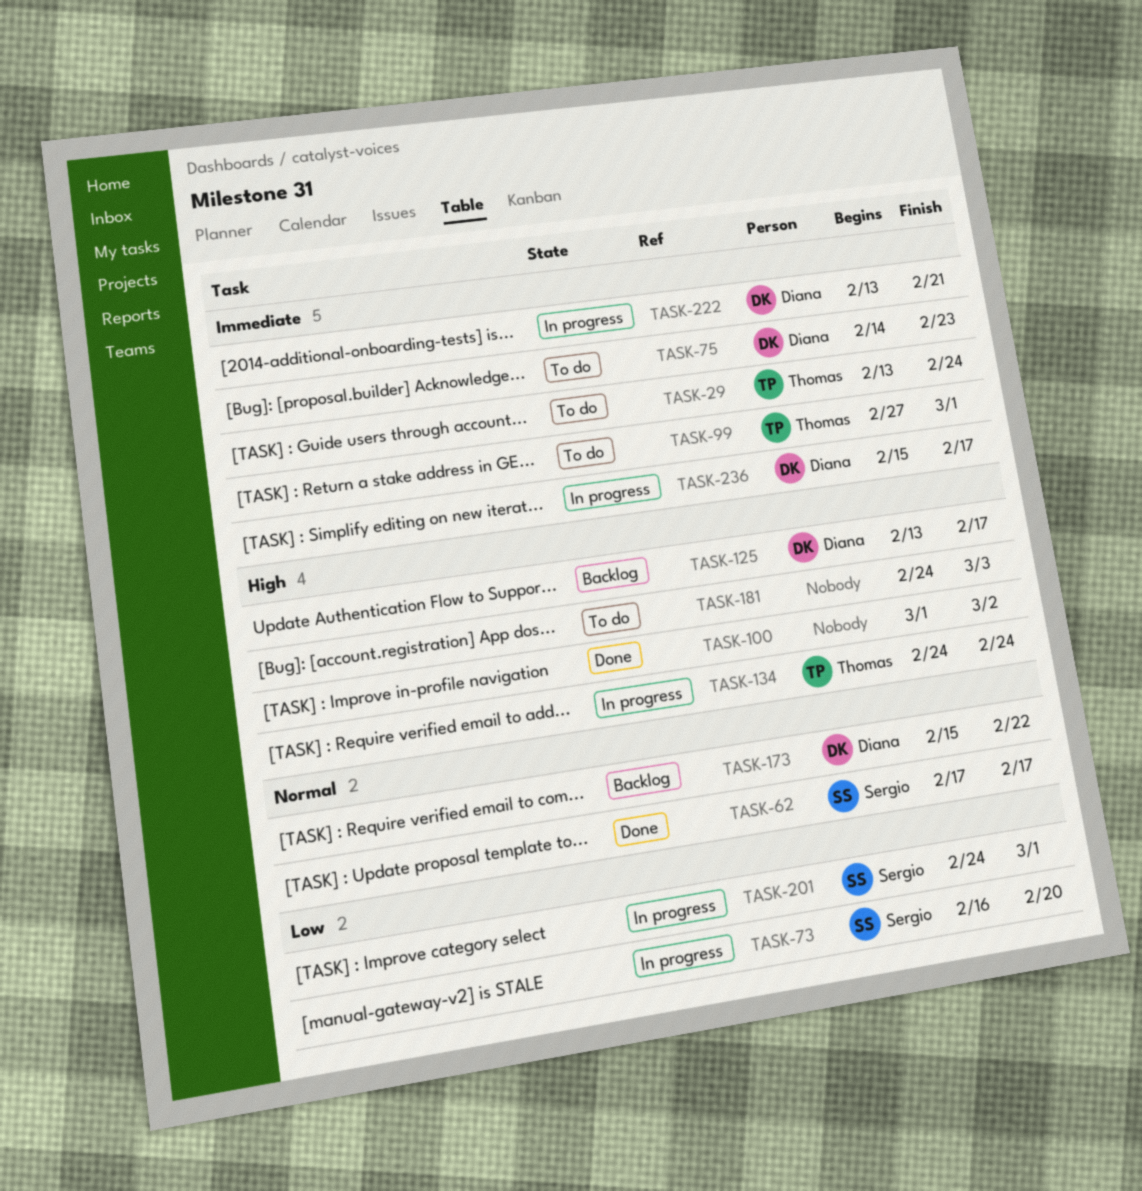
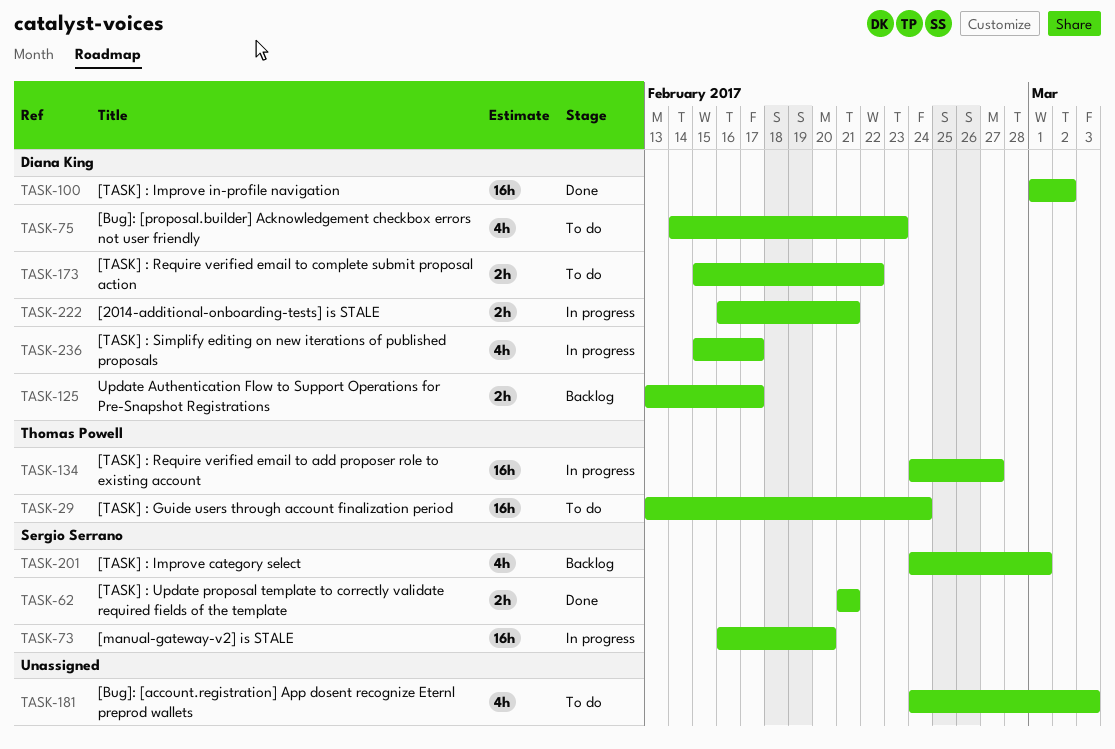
TASK-62, start: Feb 17 -> Feb 21
TASK-62, due: Feb 17 -> Feb 21
TASK-99: present -> none
TASK-100, owner: none -> Diana King
TASK-134, due: Feb 24 -> Feb 27
TASK-173, status: Backlog -> To do
TASK-201, status: In progress -> Backlog
TASK-222, start: Feb 13 -> Feb 16

